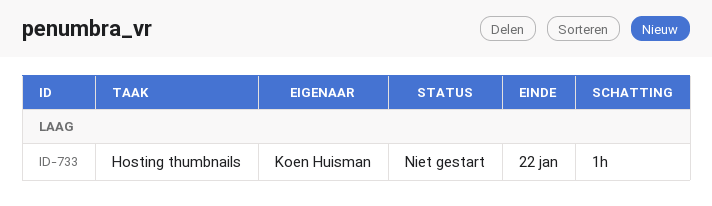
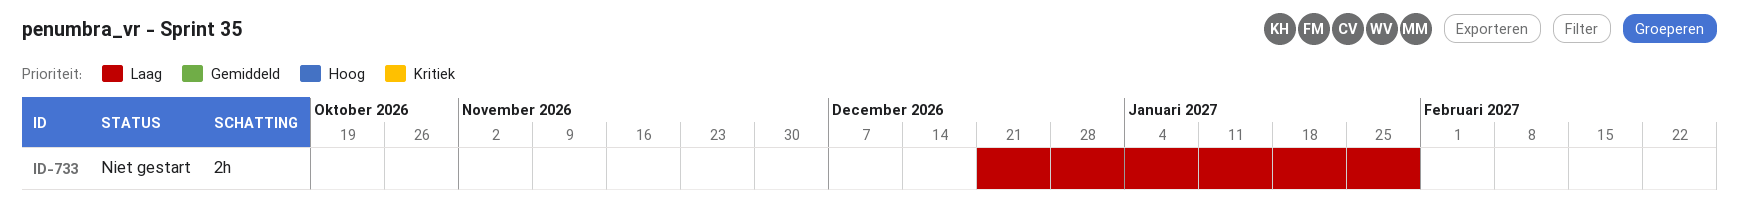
ID-733, estimate: 1h -> 2h
ID-733, due: Jan 22 -> Jan 29

